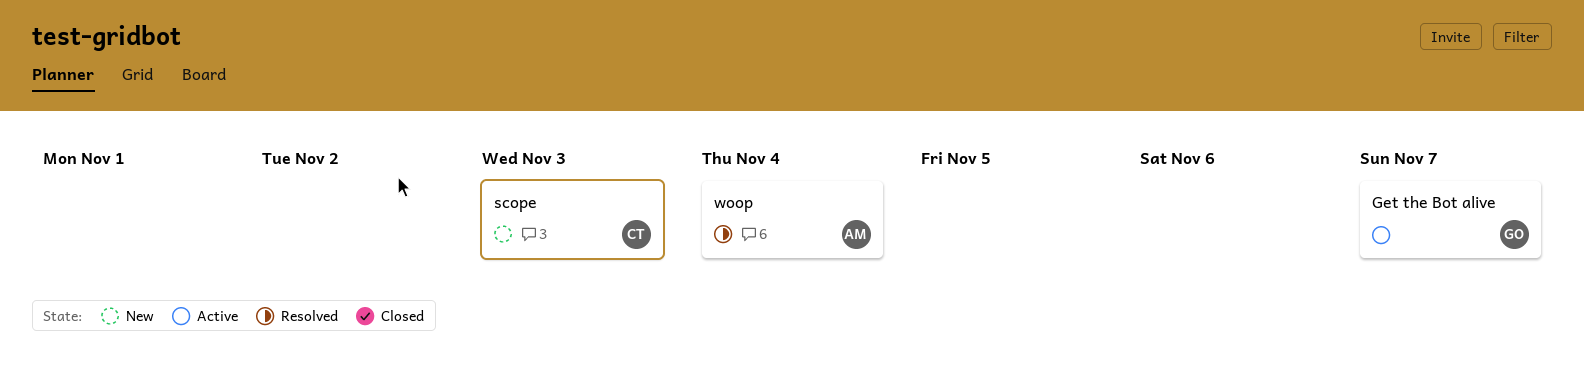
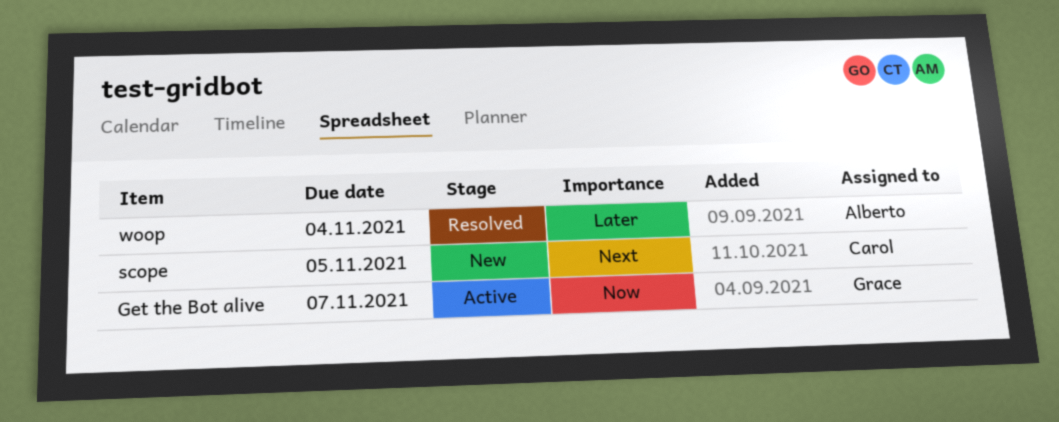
scope, due: Nov 3 -> Nov 5

